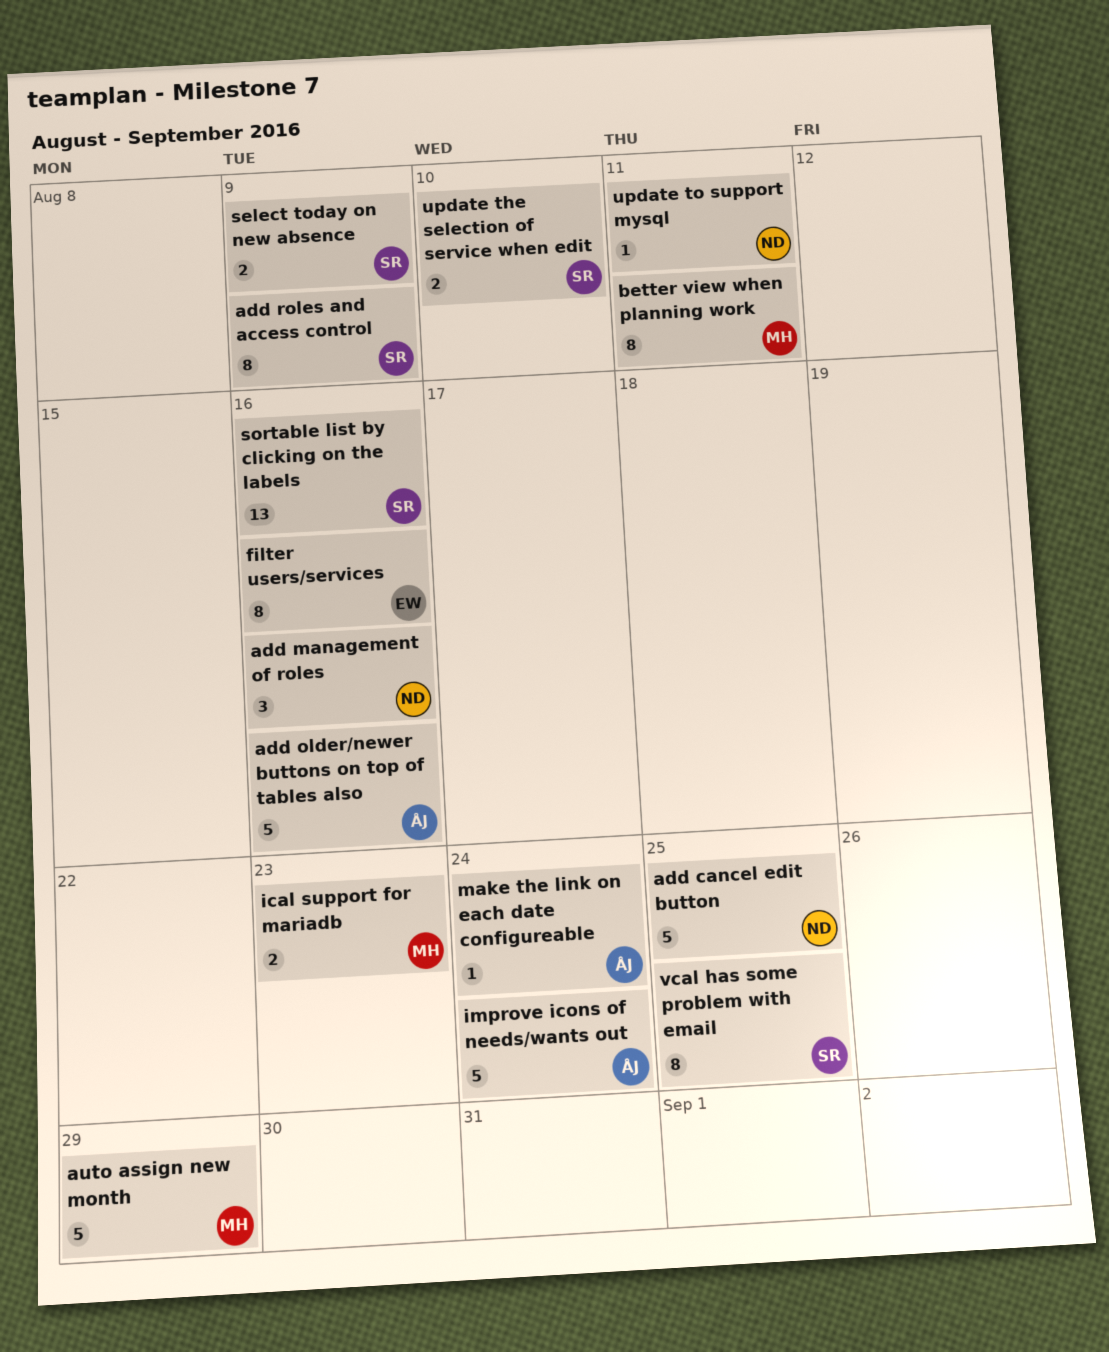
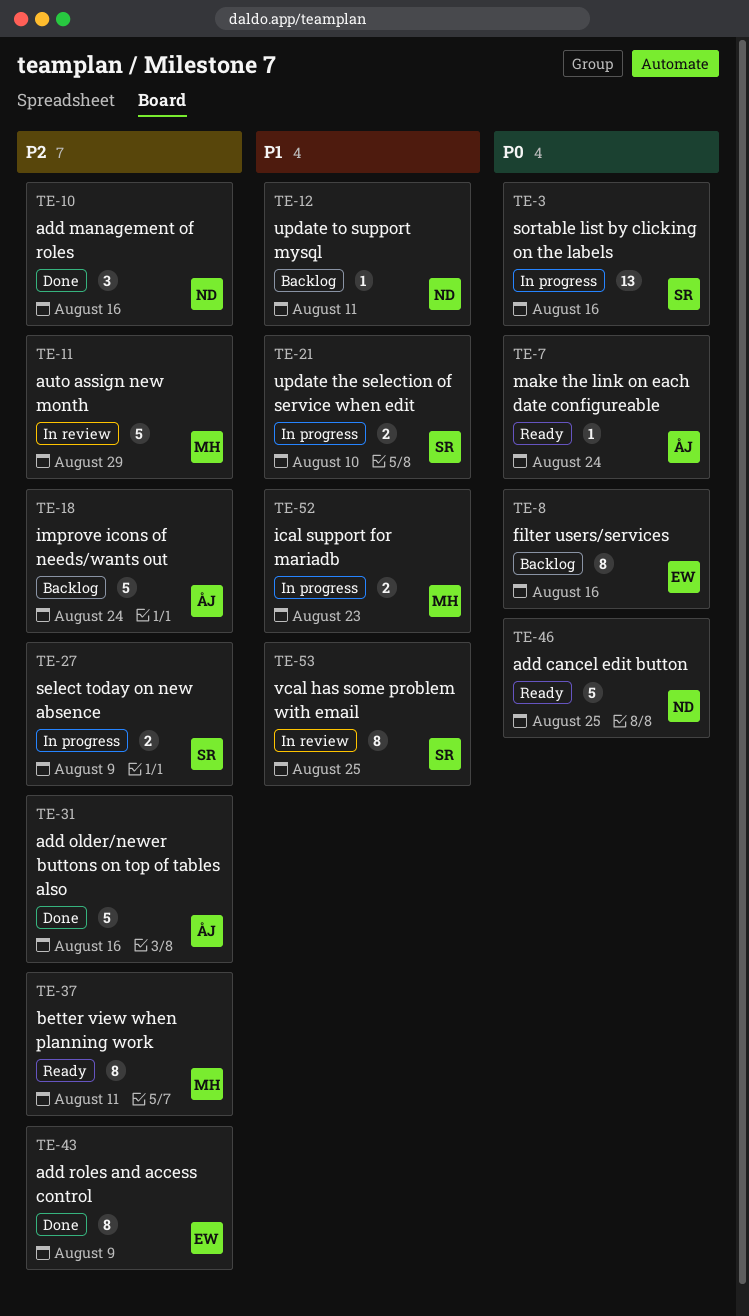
add roles and access control, owner: SR -> EW

